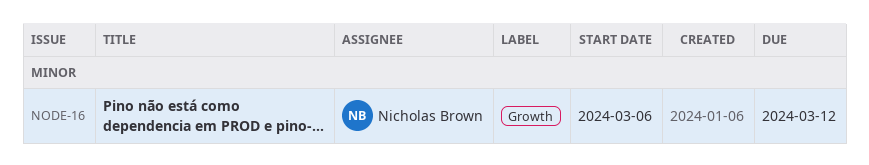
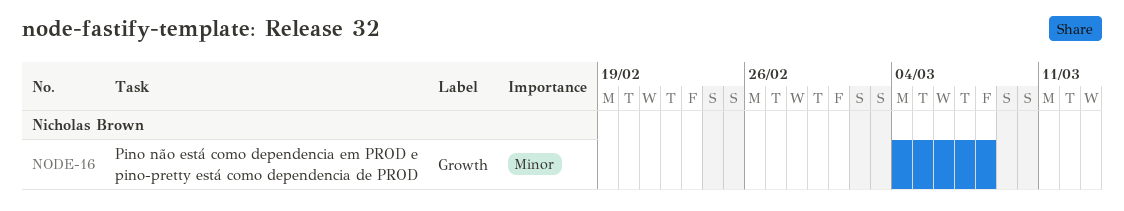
NODE-16, start: Mar 6 -> Mar 4
NODE-16, due: Mar 12 -> Mar 8

